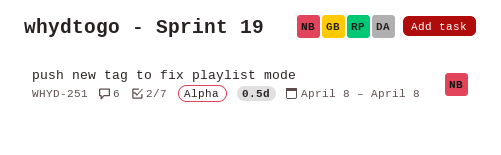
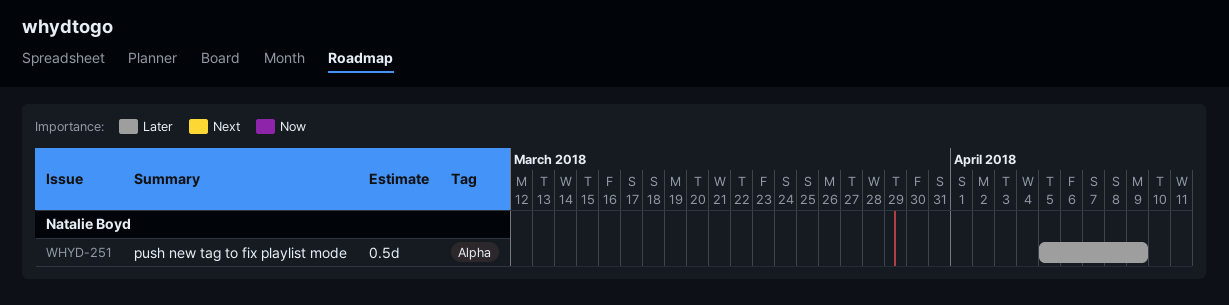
WHYD-251, start: Apr 8 -> Apr 5
WHYD-251, due: Apr 8 -> Apr 9

